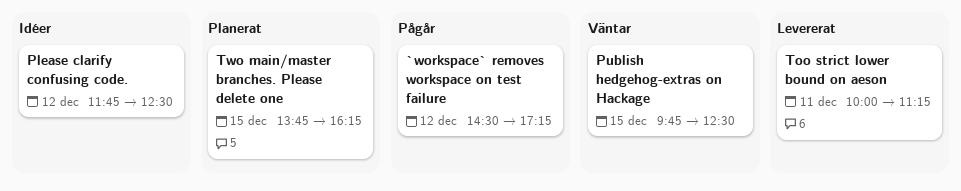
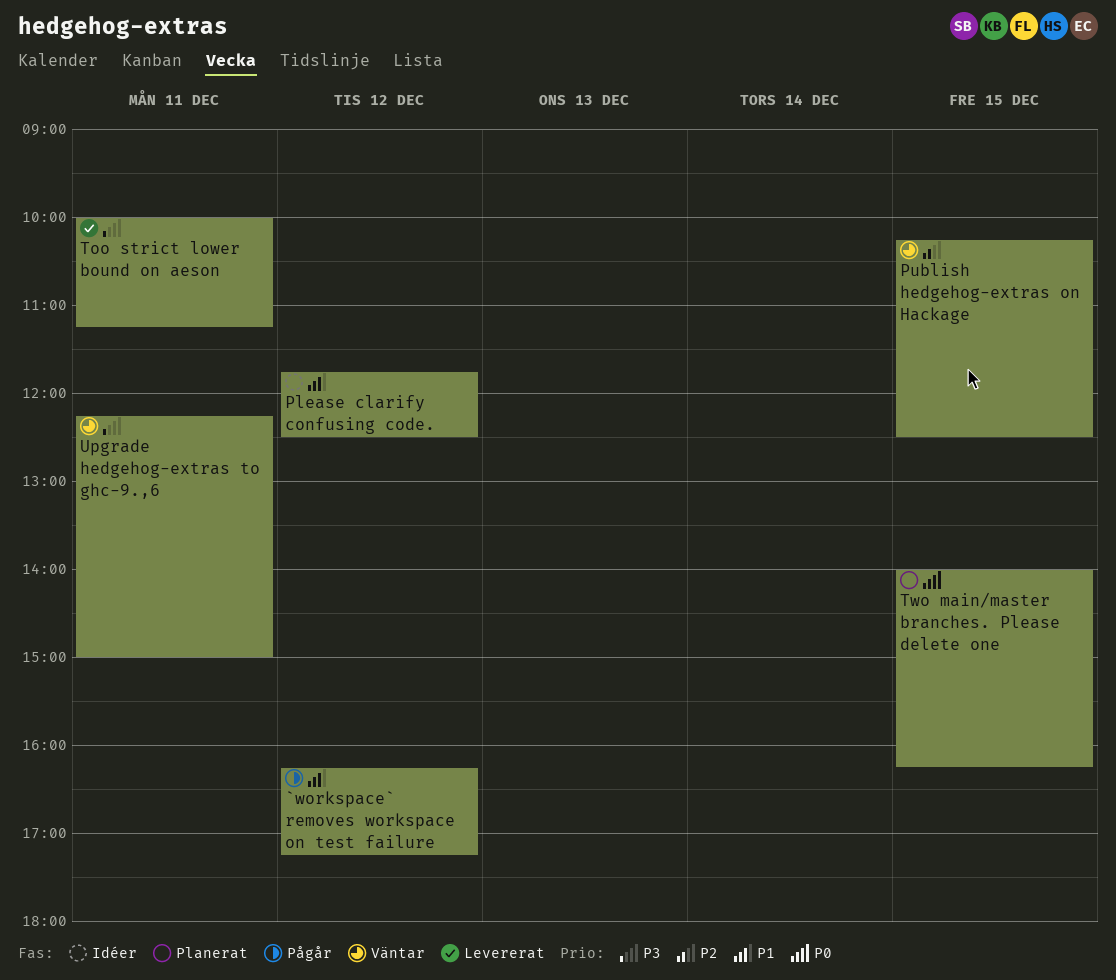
`workspace` removes workspace on test failure, begins: 14:30 -> 16:15
Publish hedgehog-extras on Hackage, begins: 09:45 -> 10:15
Two main/master branches. Please delete one, begins: 13:45 -> 14:00
Upgrade hedgehog-extras to ghc-9.,6: none -> present

